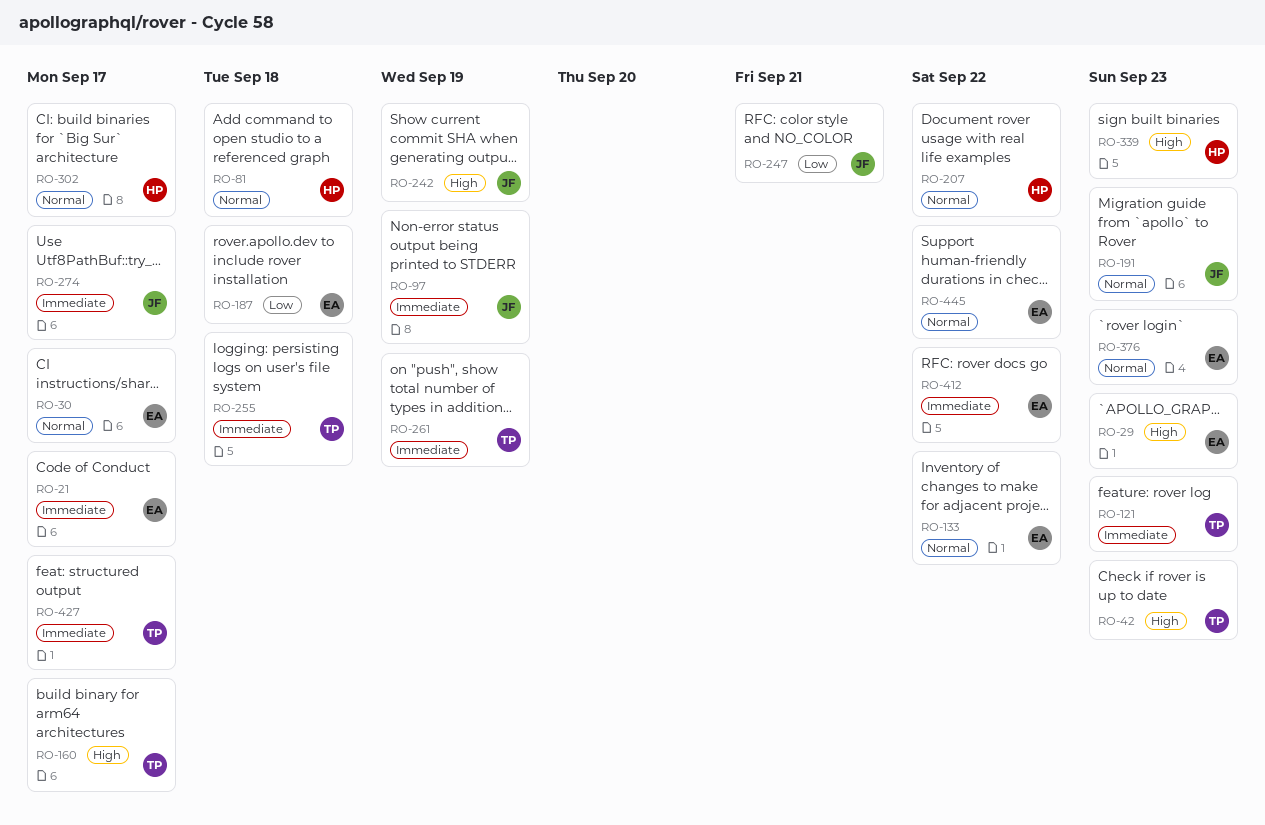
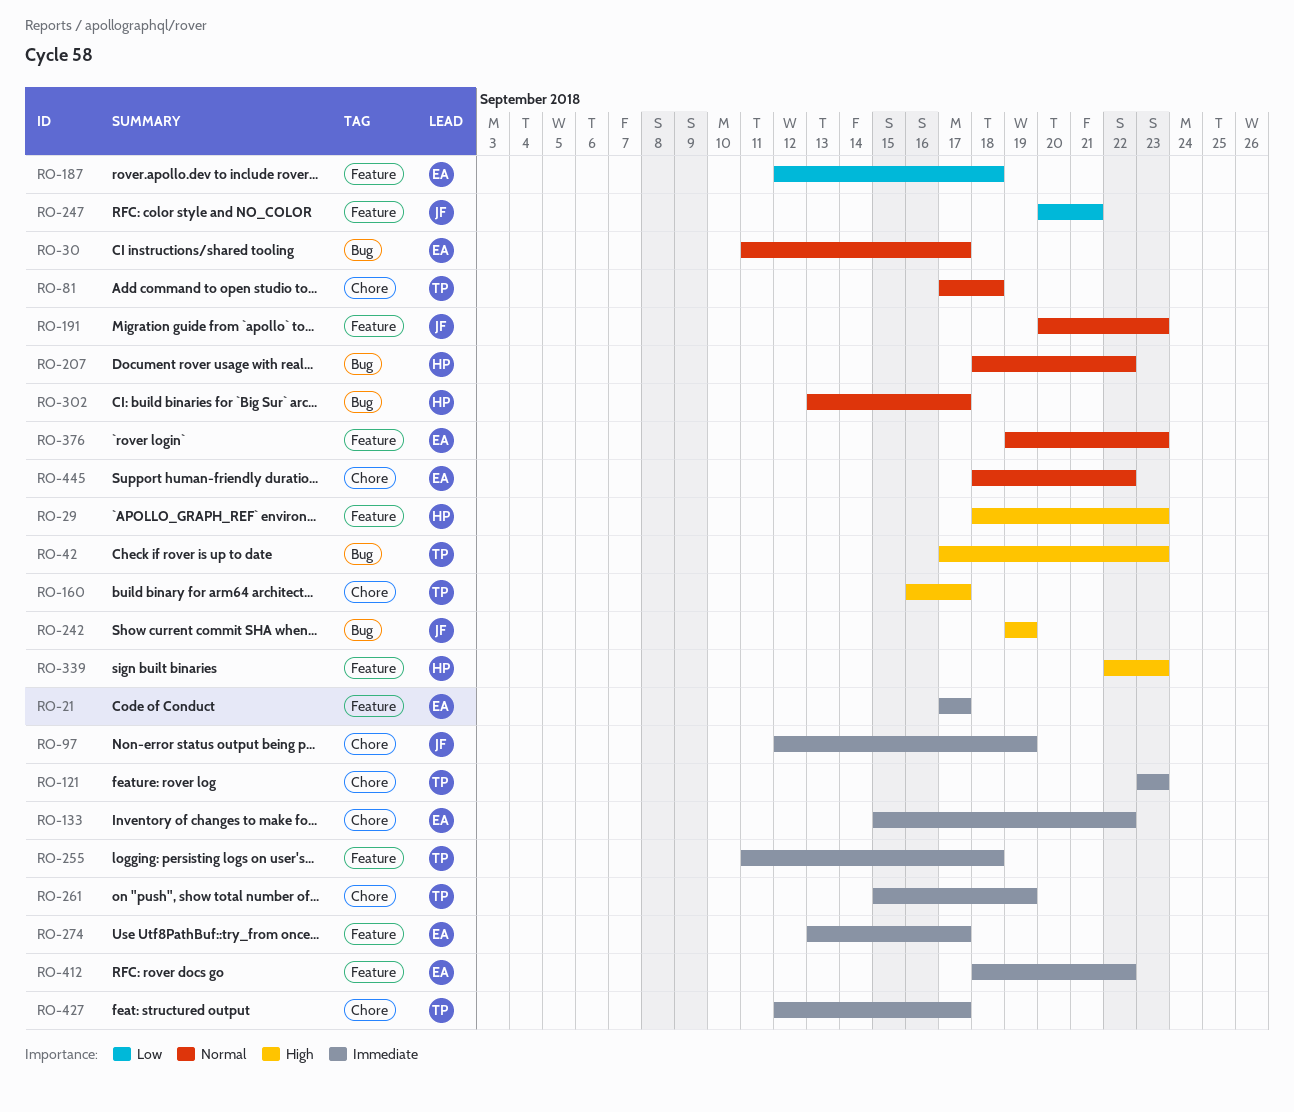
RO-29, owner: EA -> HP
RO-81, owner: HP -> TP
RO-133, priority: Normal -> Immediate
RO-274, owner: JF -> EA

